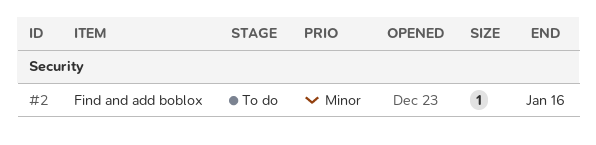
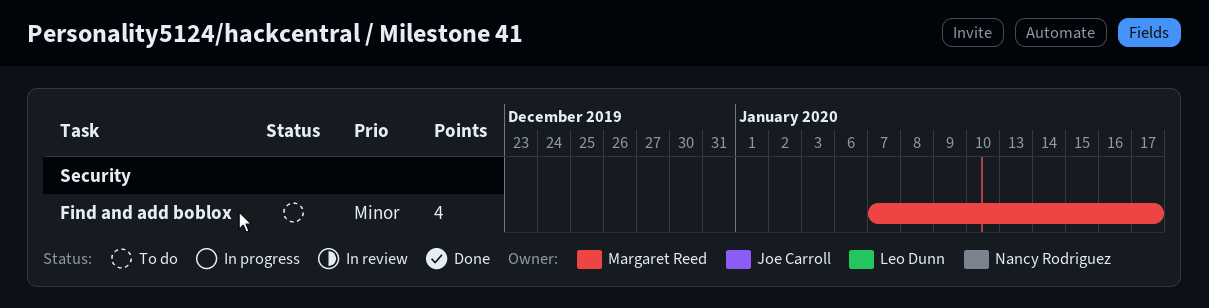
Find and add boblox, estimate: 1 -> 4
Find and add boblox, due: Jan 16 -> Jan 17

